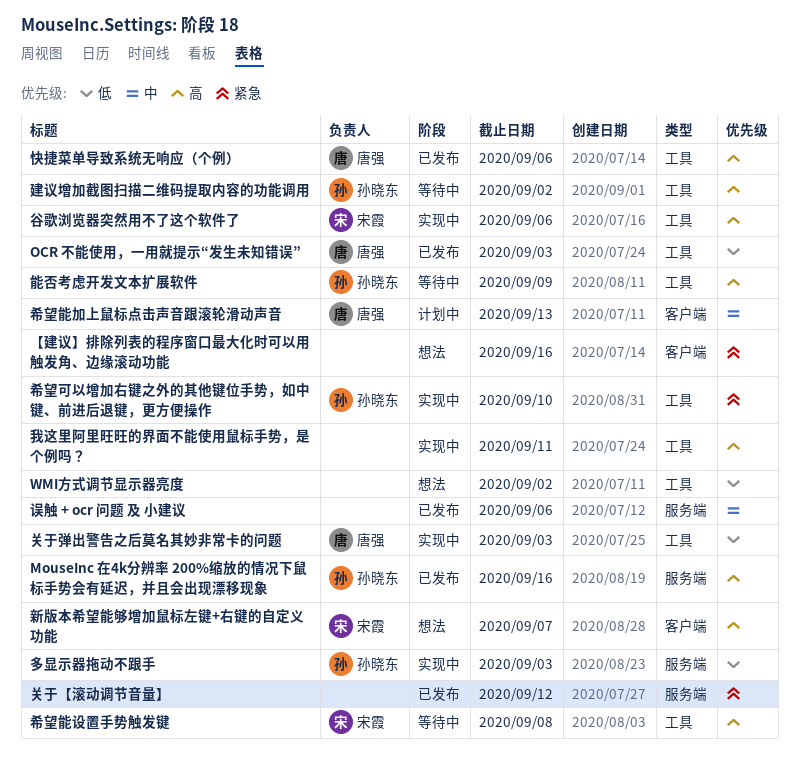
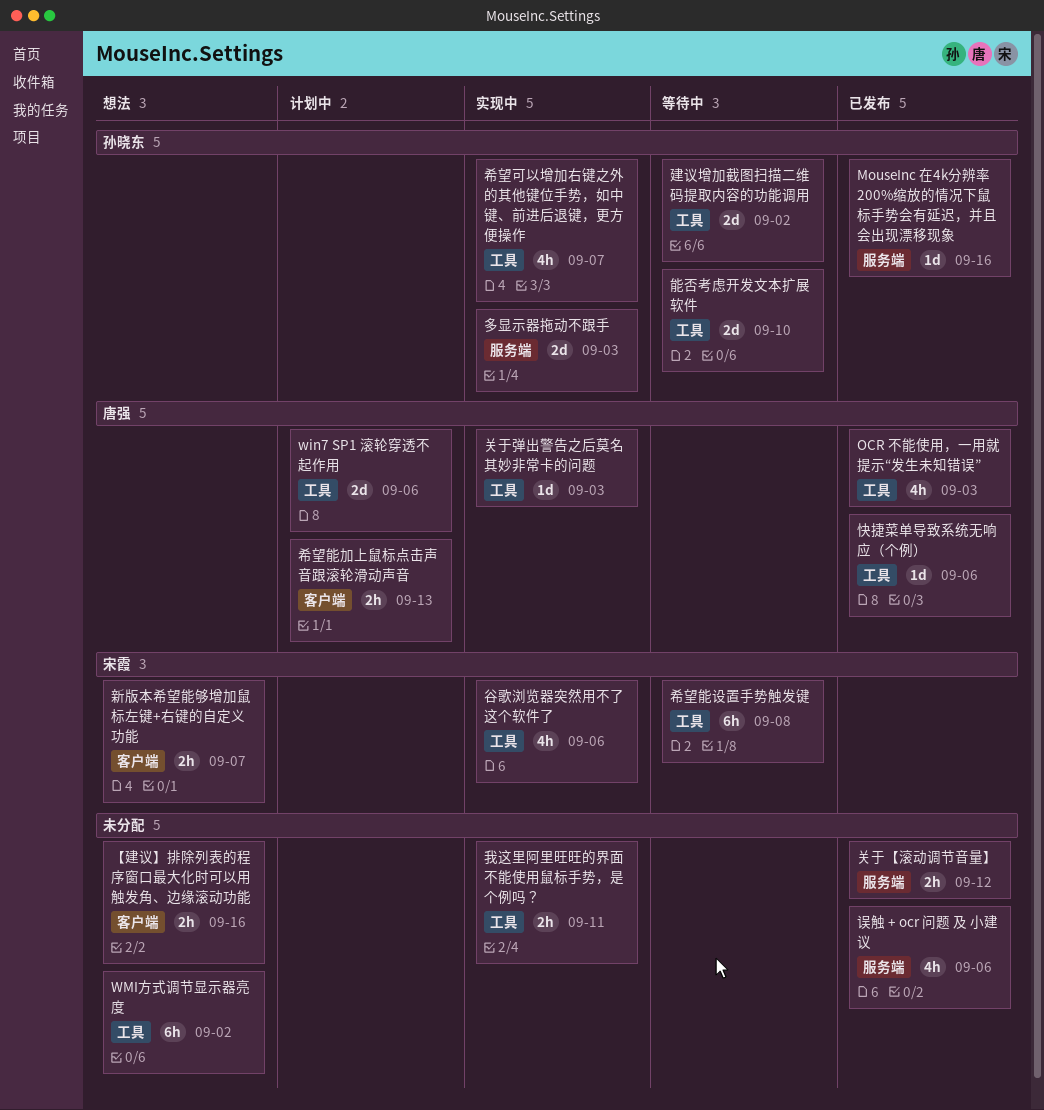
win7 SP1 滚轮穿透不起作用: none -> present
希望可以增加右键之外的其他键位手势，如中键、前进后退键，更方便操作, due: Sep 10 -> Sep 7
能否考虑开发文本扩展软件, due: Sep 9 -> Sep 10

